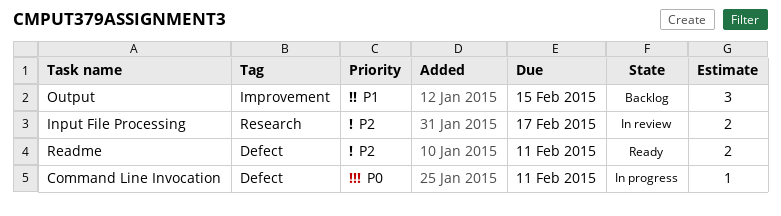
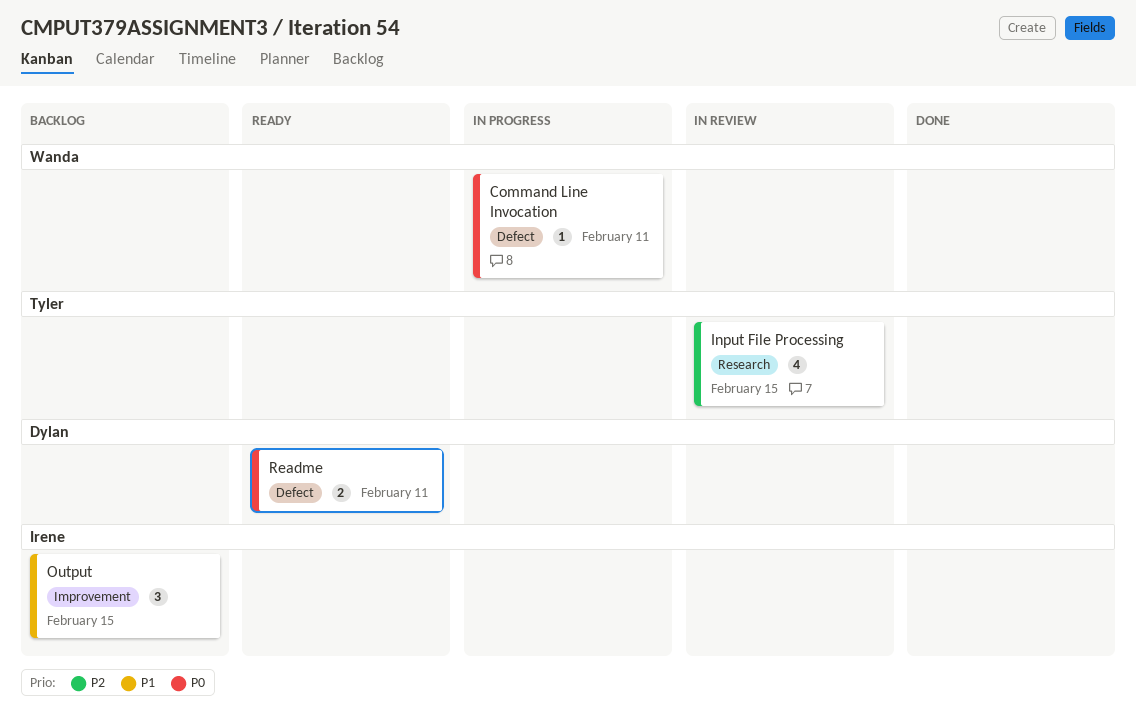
Input File Processing, estimate: 2 -> 4
Input File Processing, due: Feb 17 -> Feb 15
Readme, priority: P2 -> P0

